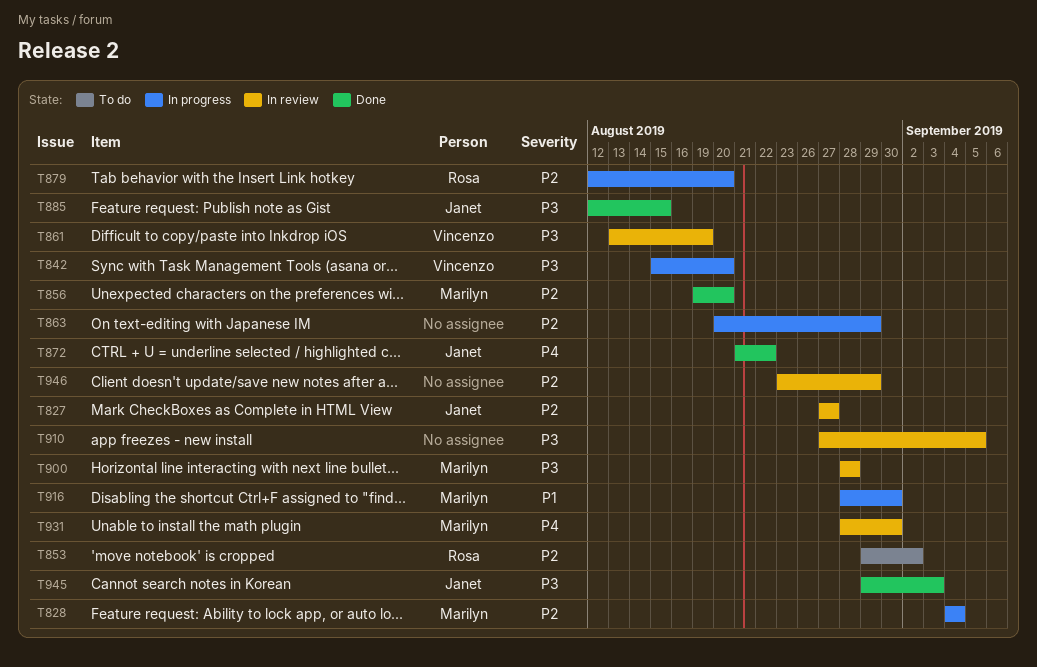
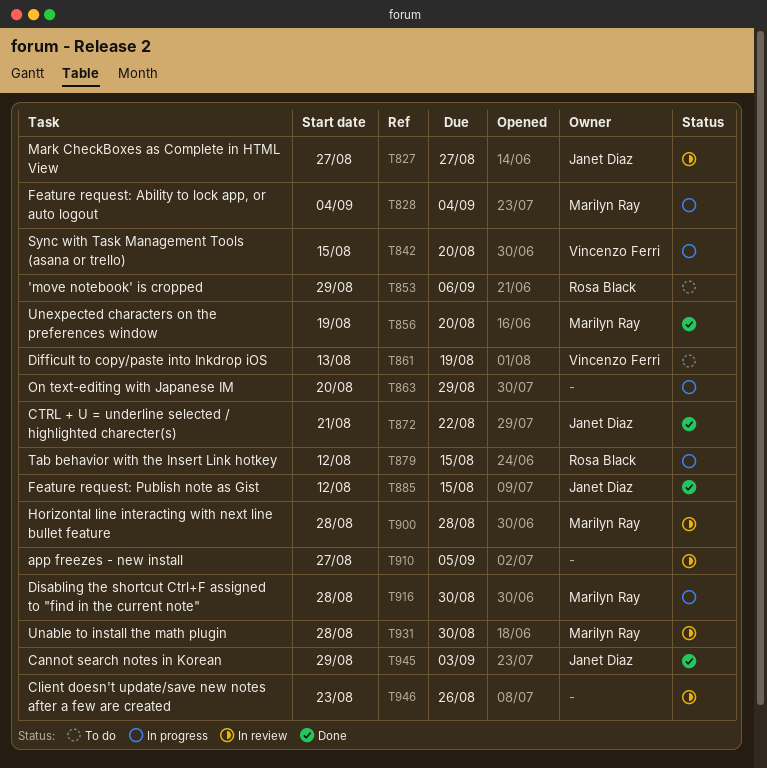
T853, due: Sep 2 -> Sep 6
T861, status: In review -> To do
T879, due: Aug 20 -> Aug 15
T946, due: Aug 29 -> Aug 26

